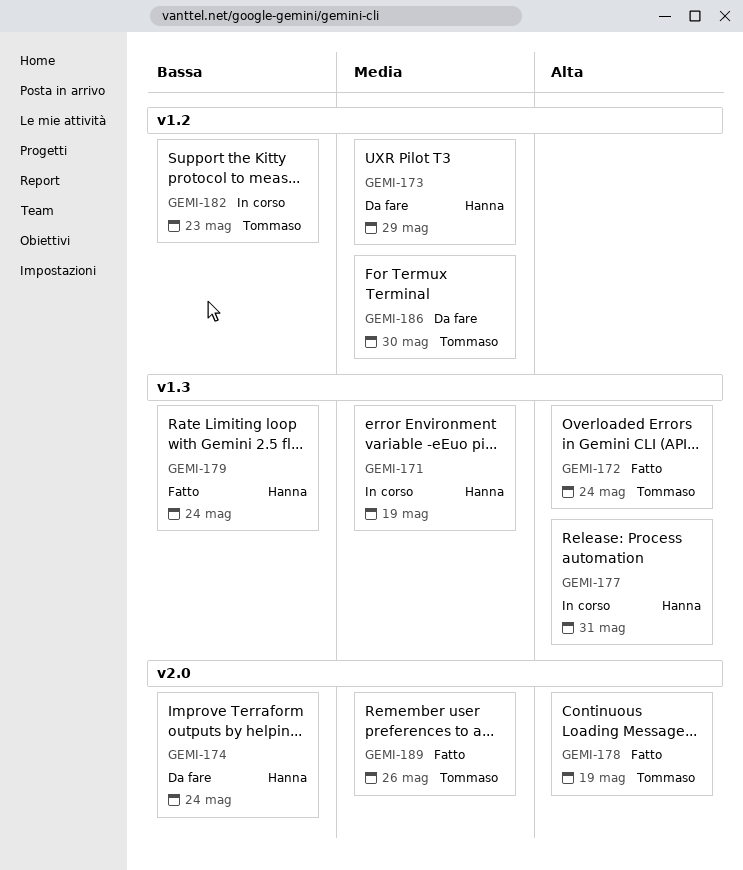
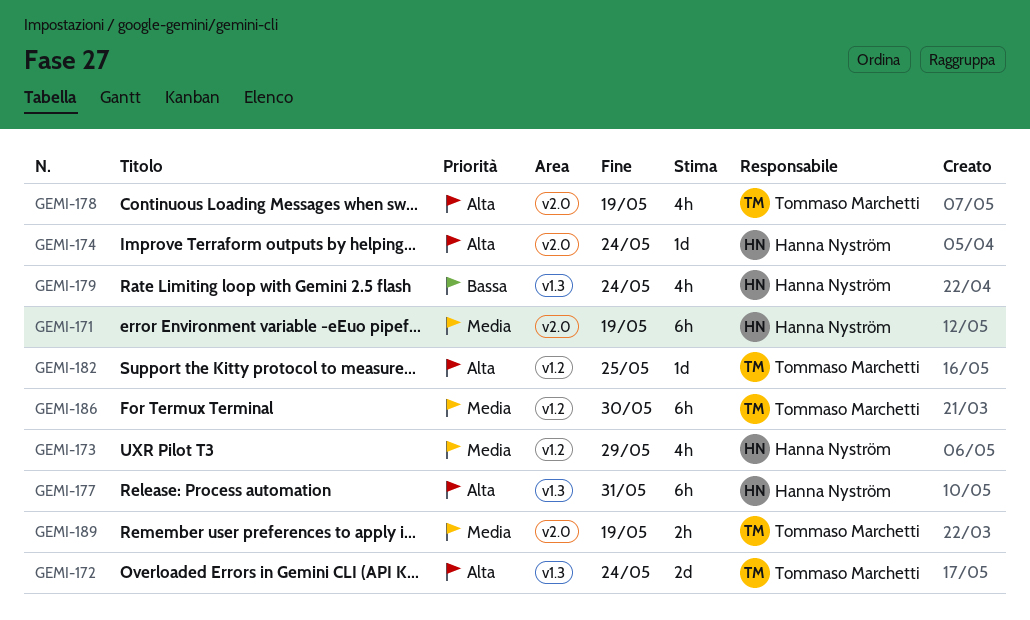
GEMI-171, label: v1.3 -> v2.0
GEMI-174, priority: Bassa -> Alta
GEMI-182, priority: Bassa -> Alta
GEMI-182, due: May 23 -> May 25
GEMI-189, due: May 26 -> May 19

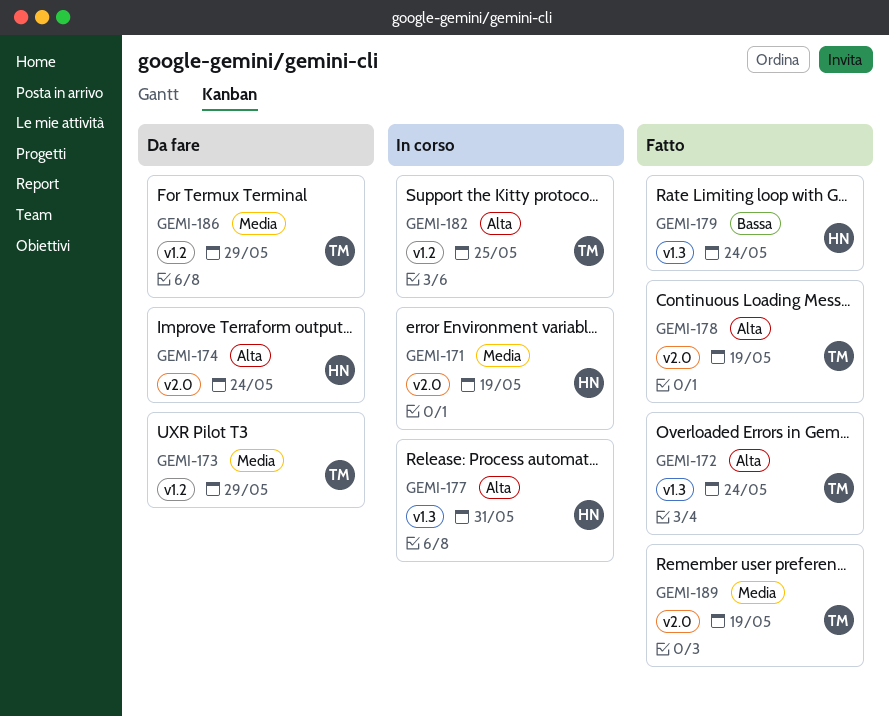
GEMI-173, owner: Hanna Nyström -> Tommaso Marchetti
GEMI-186, due: May 30 -> May 29

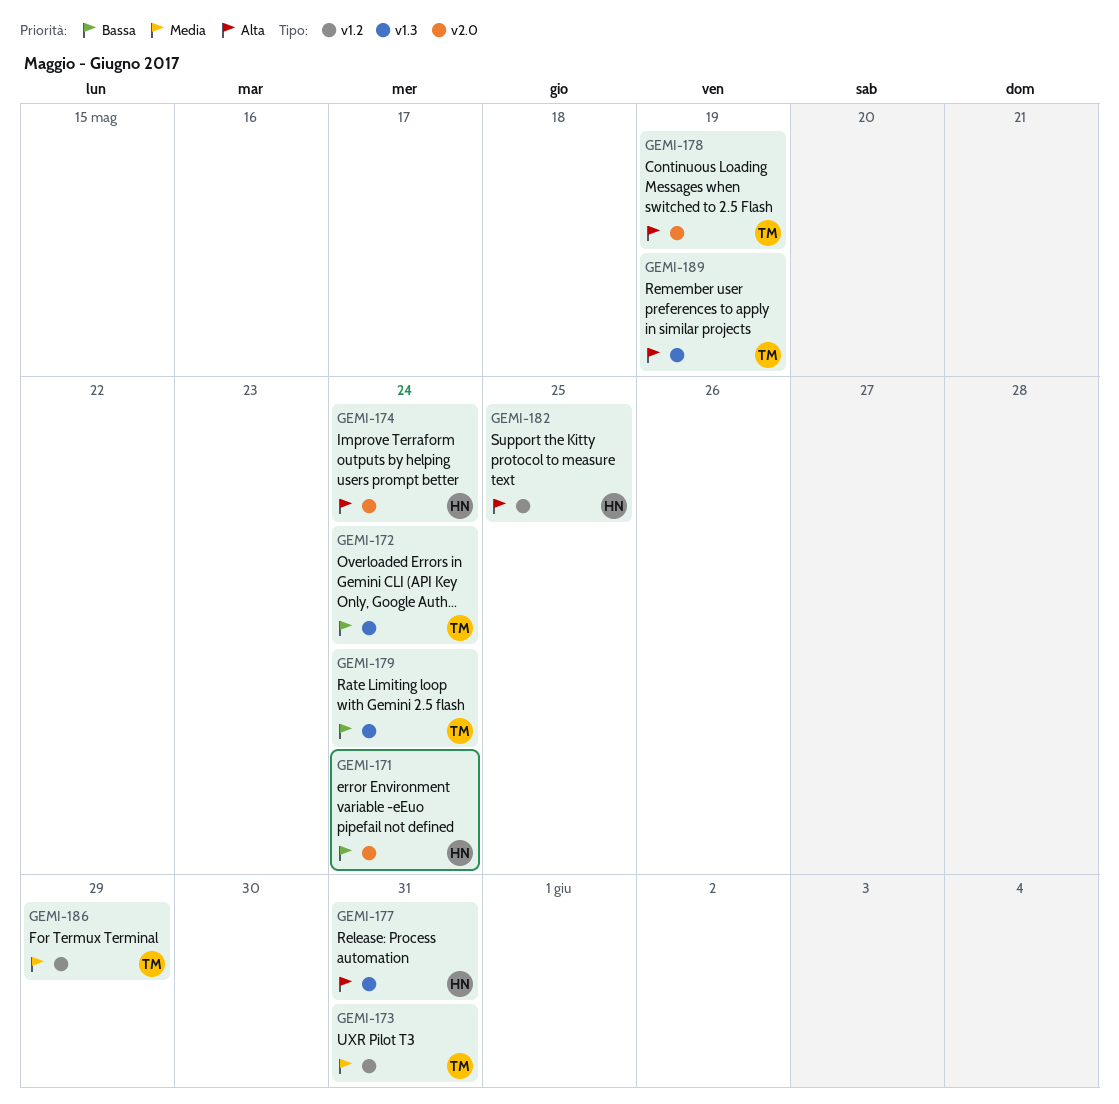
GEMI-171, priority: Media -> Bassa
GEMI-171, due: May 19 -> May 24
GEMI-172, priority: Alta -> Bassa
GEMI-173, due: May 29 -> May 31
GEMI-179, owner: HN -> TM
GEMI-182, owner: TM -> HN
GEMI-189, priority: Media -> Alta
GEMI-189, label: v2.0 -> v1.3

